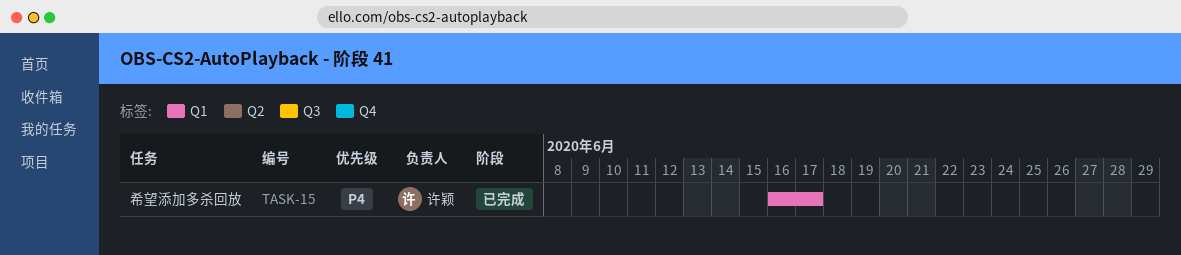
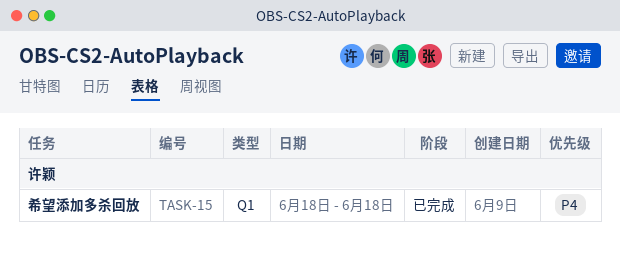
TASK-15, start: Jun 16 -> Jun 18
TASK-15, due: Jun 17 -> Jun 18

